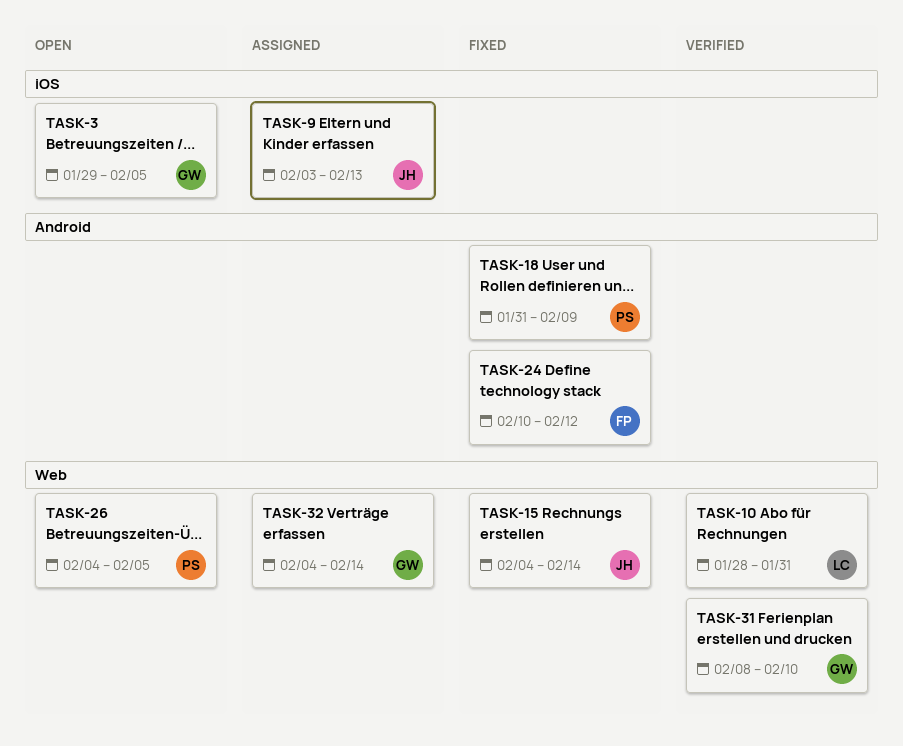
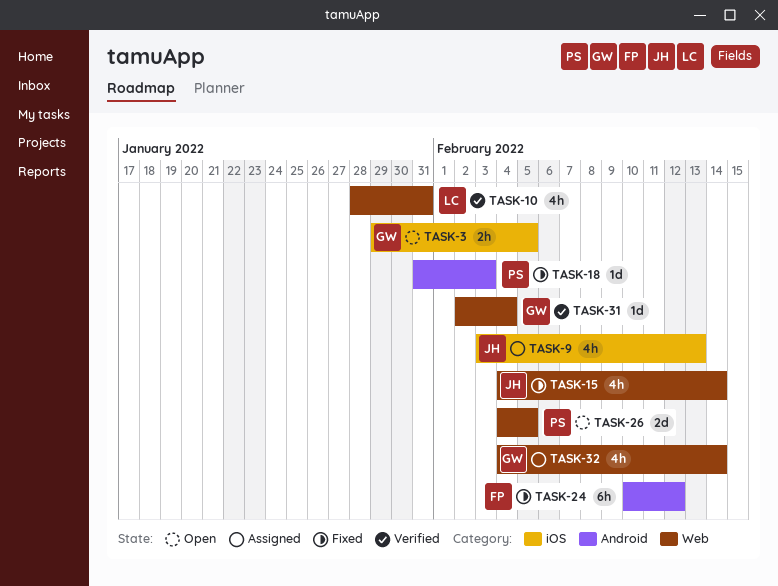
TASK-18, due: Feb 9 -> Feb 3
TASK-31, start: Feb 8 -> Feb 2
TASK-31, due: Feb 10 -> Feb 4

